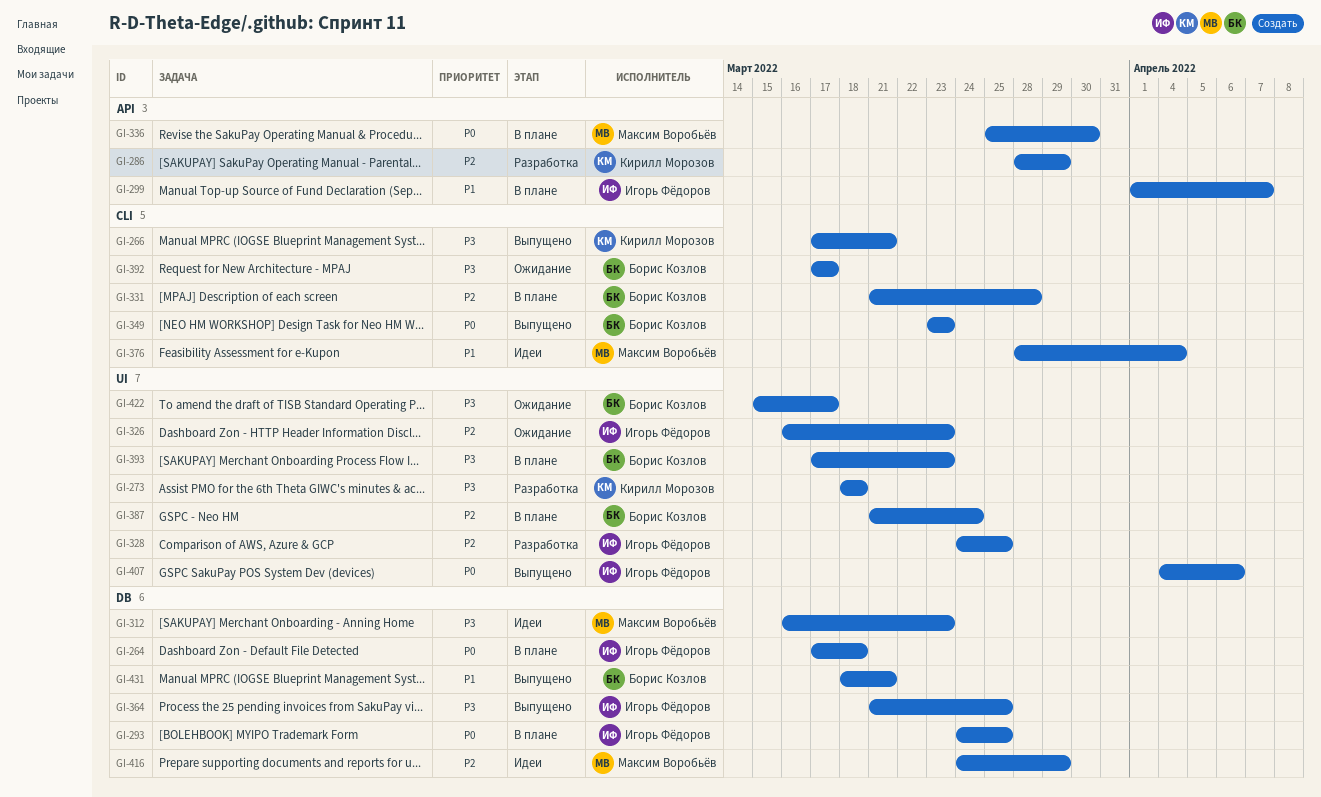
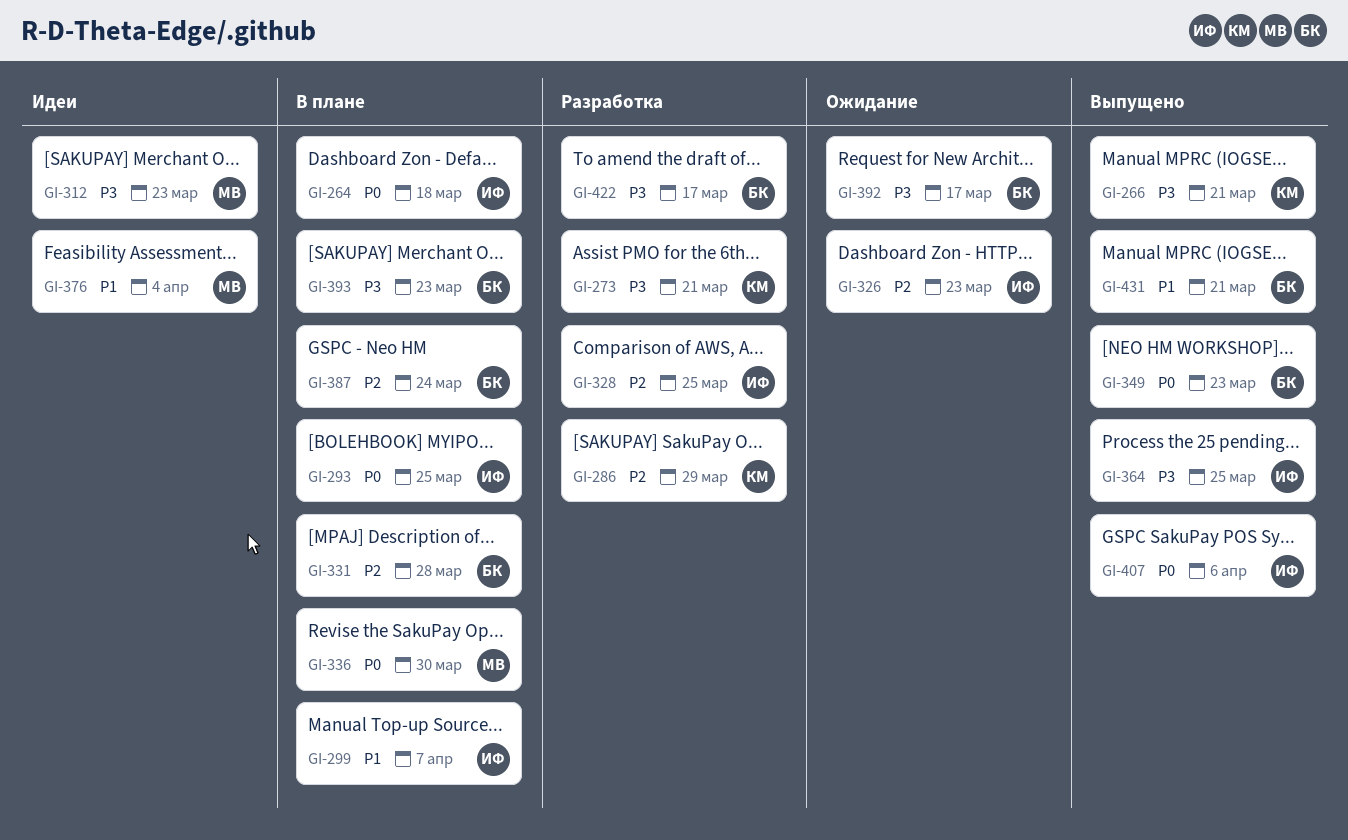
GI-273, due: Mar 18 -> Mar 21
GI-416: present -> none
GI-422, status: Ожидание -> Разработка

